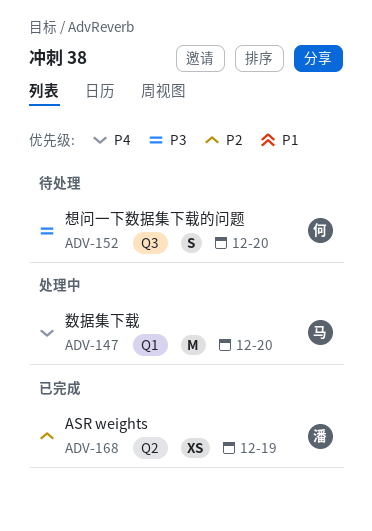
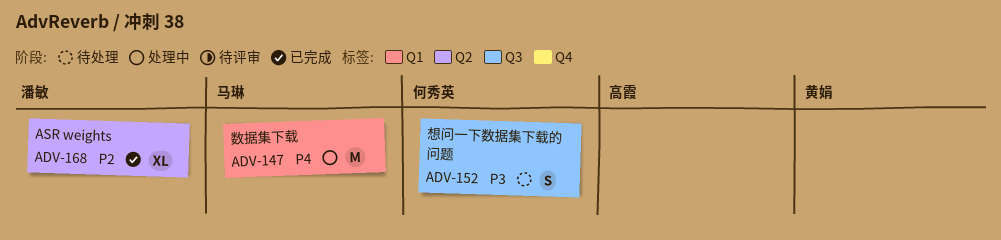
ADV-168, estimate: XS -> XL

